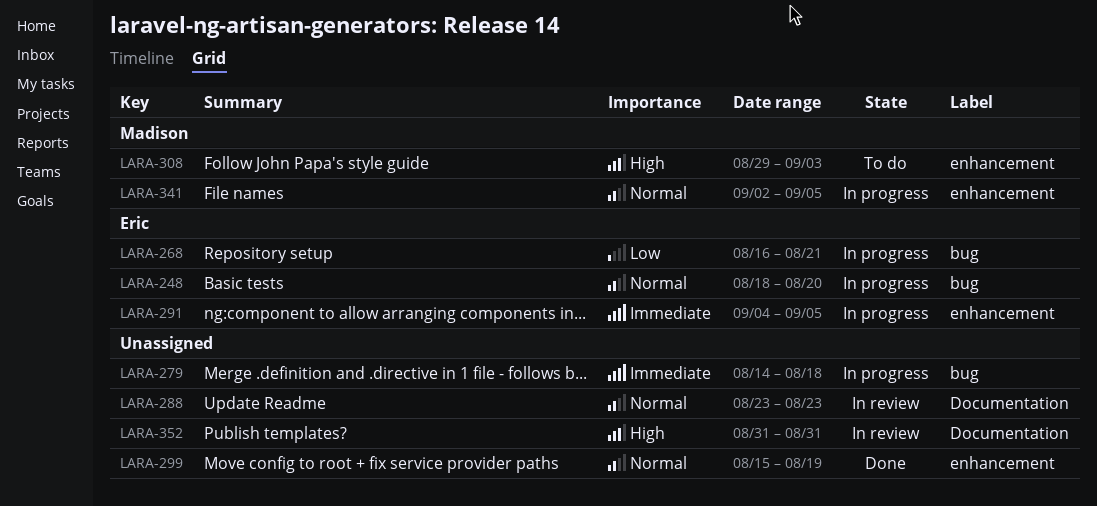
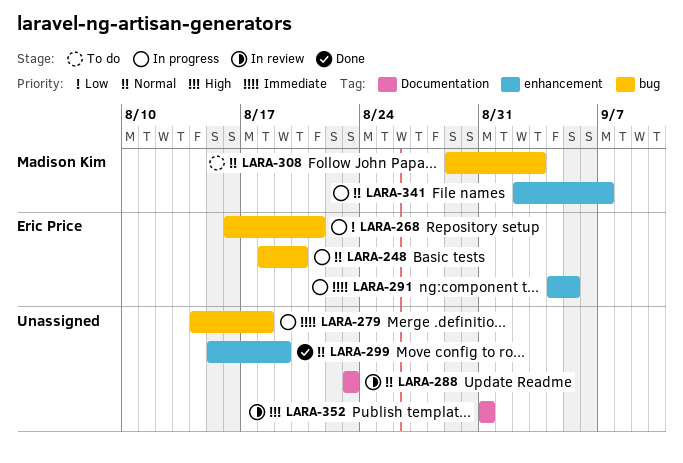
LARA-308, priority: High -> Normal
LARA-308, label: enhancement -> bug
LARA-341, due: Sep 5 -> Sep 7

